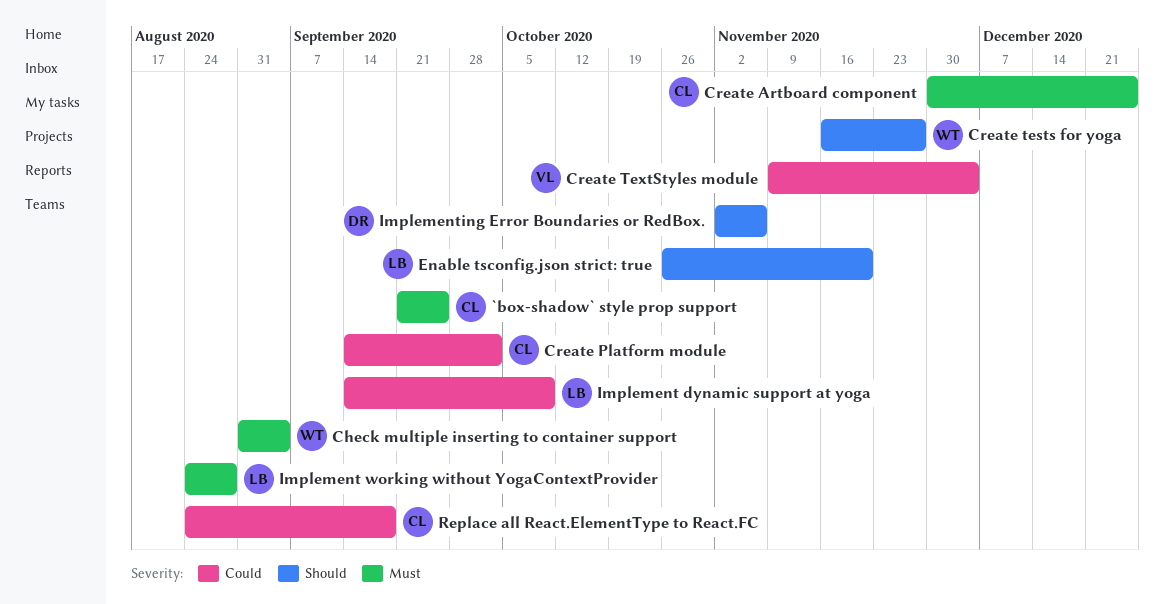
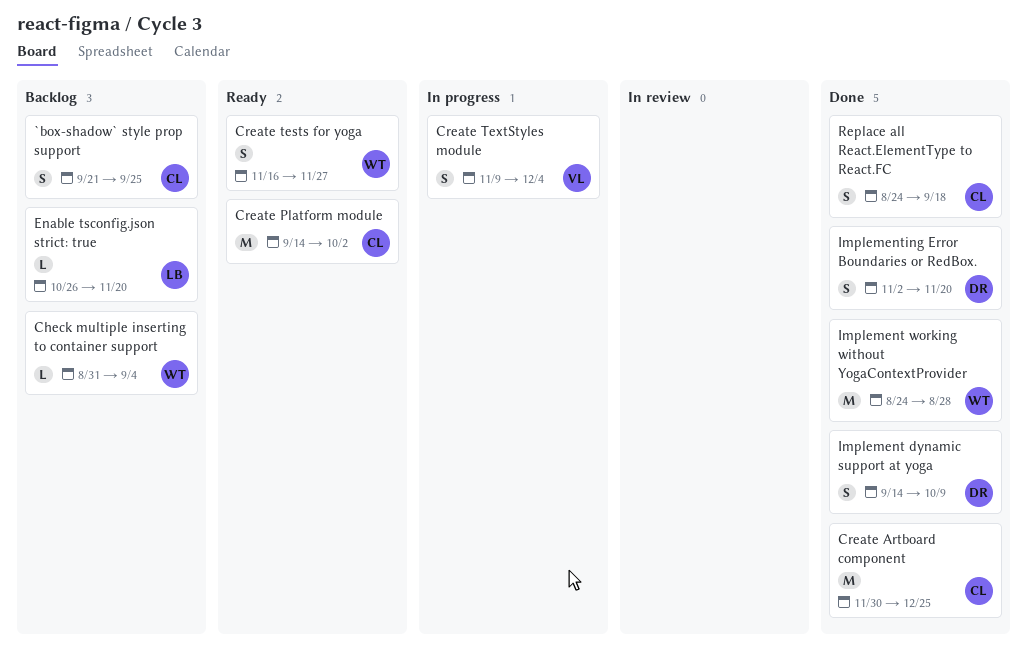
Implement dynamic support at yoga, owner: LB -> DR
Implement working without YogaContextProvider, owner: LB -> WT
Implementing Error Boundaries or RedBox., due: Nov 6 -> Nov 20

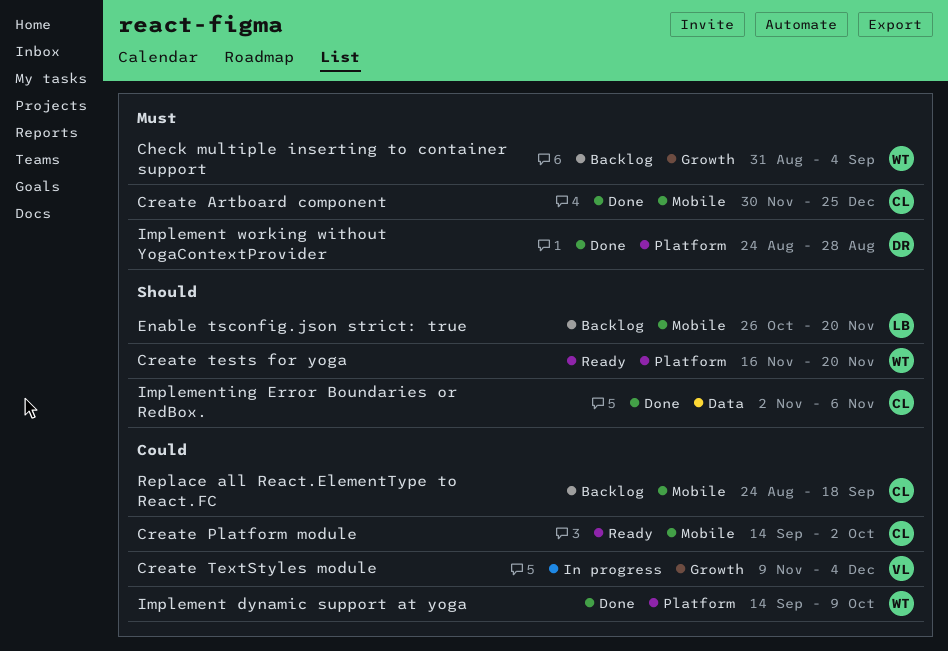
`box-shadow` style prop support: present -> none
Create tests for yoga, due: Nov 27 -> Nov 20
Implement dynamic support at yoga, owner: DR -> WT
Implement working without YogaContextProvider, owner: WT -> DR
Implementing Error Boundaries or RedBox., owner: DR -> CL
Implementing Error Boundaries or RedBox., due: Nov 20 -> Nov 6
Replace all React.ElementType to React.FC, status: Done -> Backlog

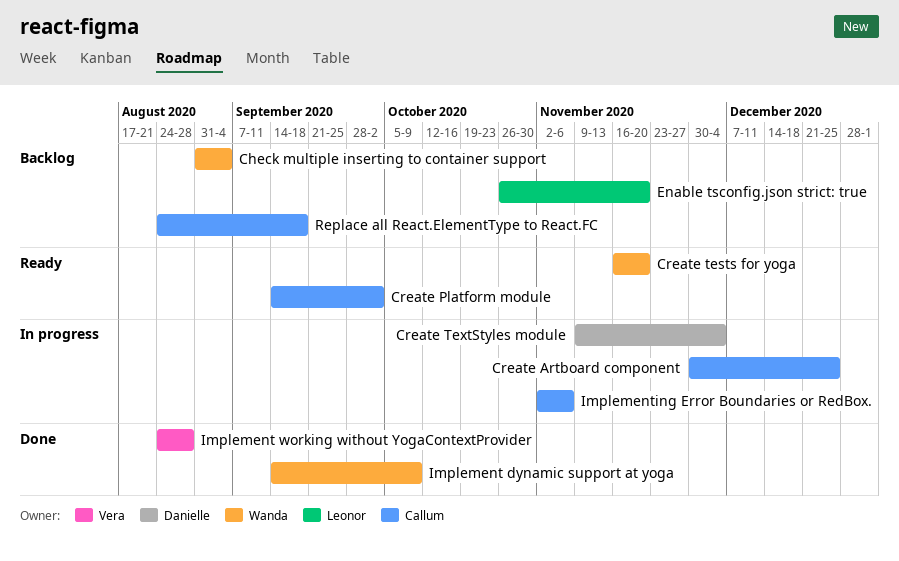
Create Artboard component, status: Done -> In progress
Create TextStyles module, owner: Vera -> Danielle
Implement working without YogaContextProvider, owner: Danielle -> Vera
Implementing Error Boundaries or RedBox., status: Done -> In progress

